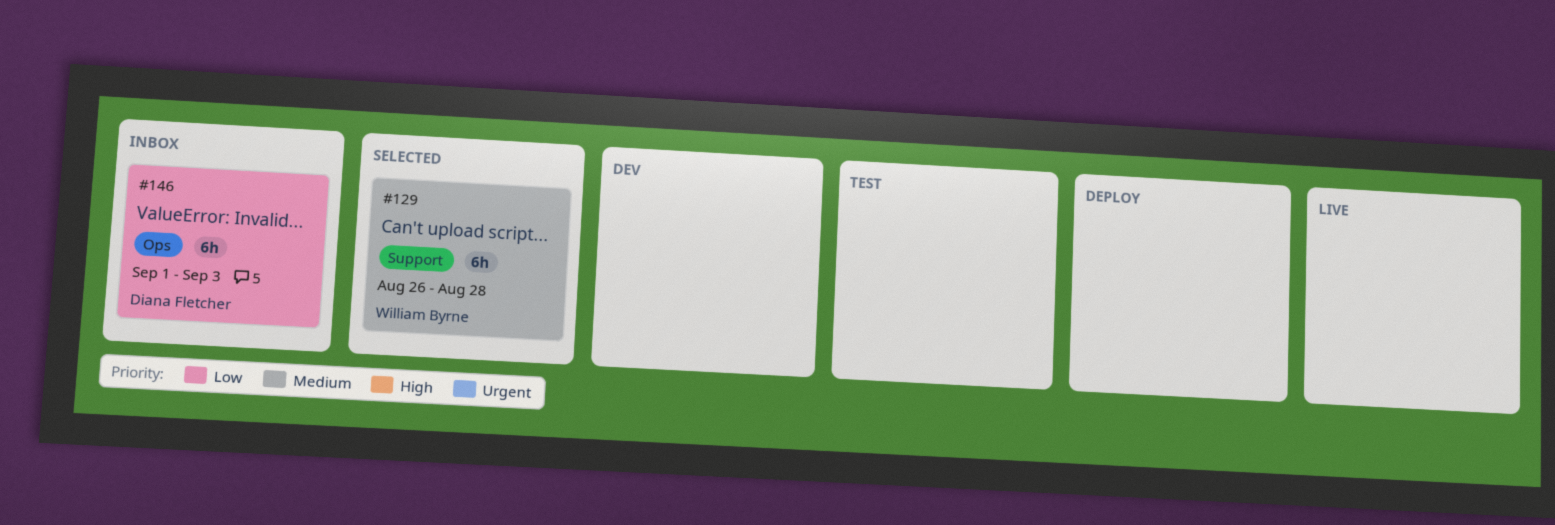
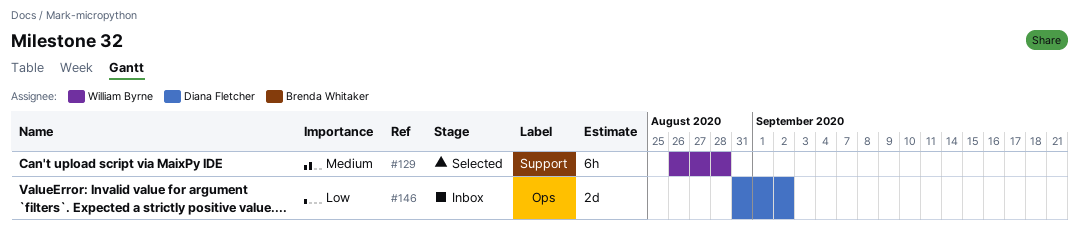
#146, estimate: 6h -> 2d
#146, start: Sep 1 -> Aug 31
#146, due: Sep 3 -> Sep 2

